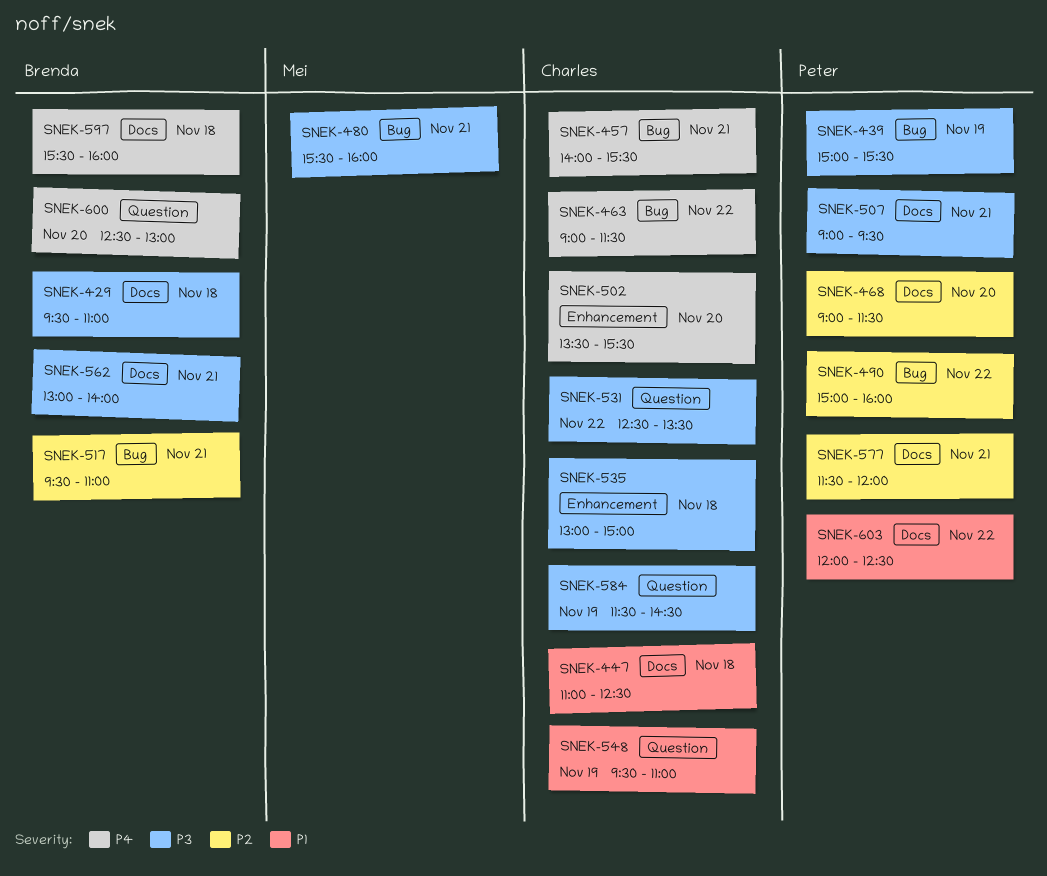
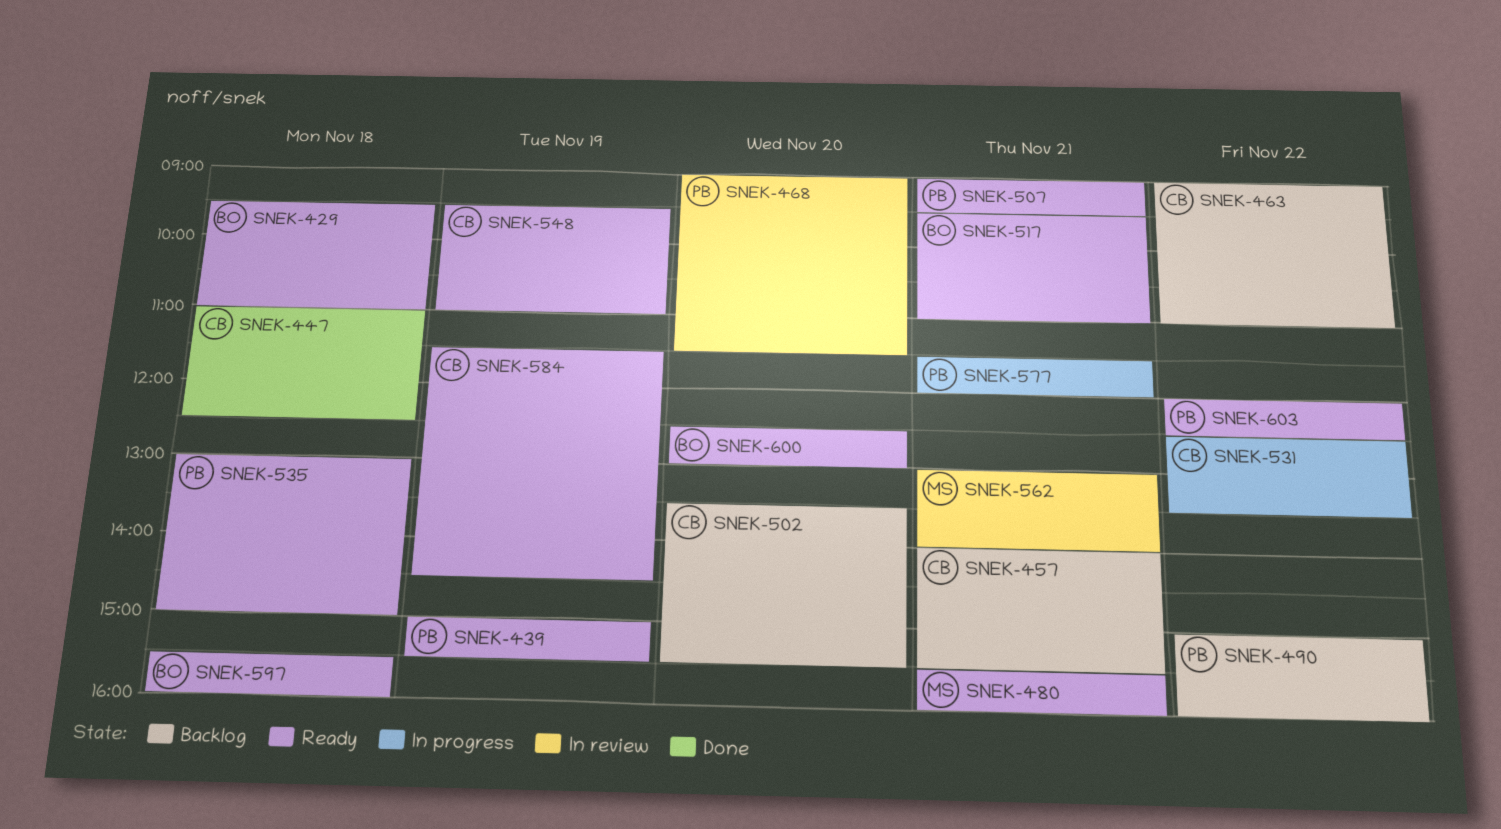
SNEK-463, ends: 11:30 -> 11:00
SNEK-535, owner: Charles -> Peter
SNEK-562, owner: Brenda -> Mei

